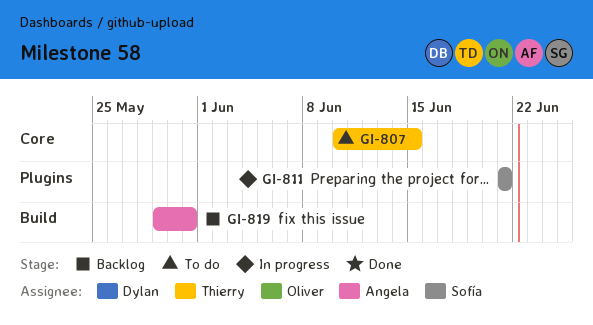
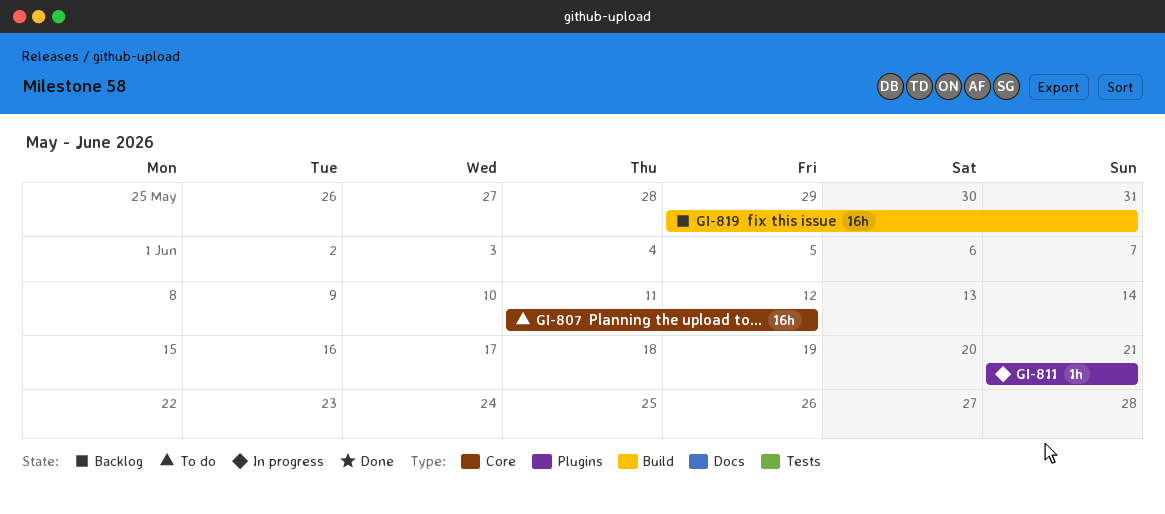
GI-807, start: Jun 10 -> Jun 11
GI-807, due: Jun 15 -> Jun 12

